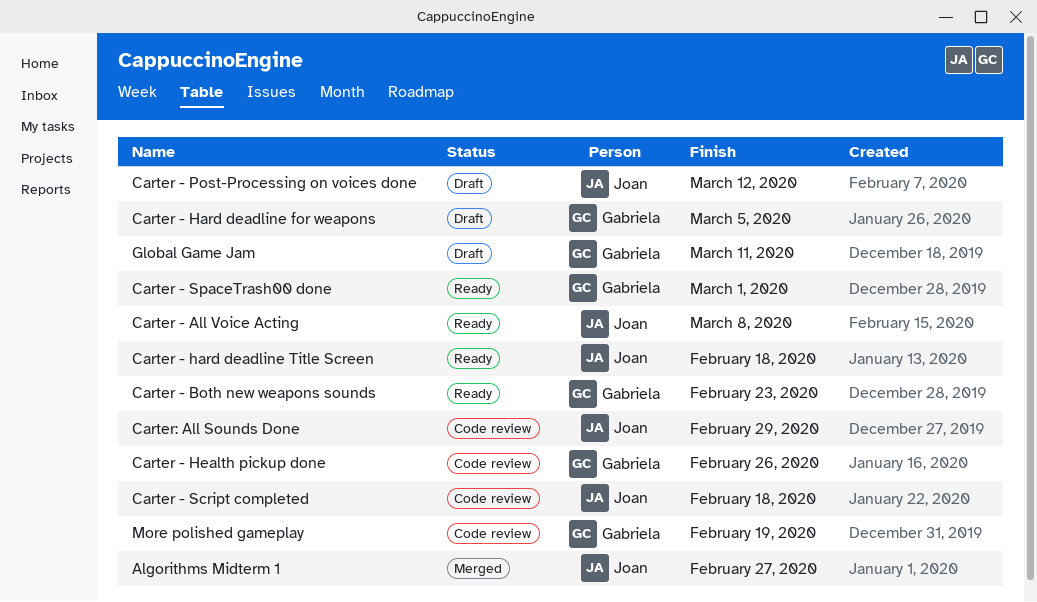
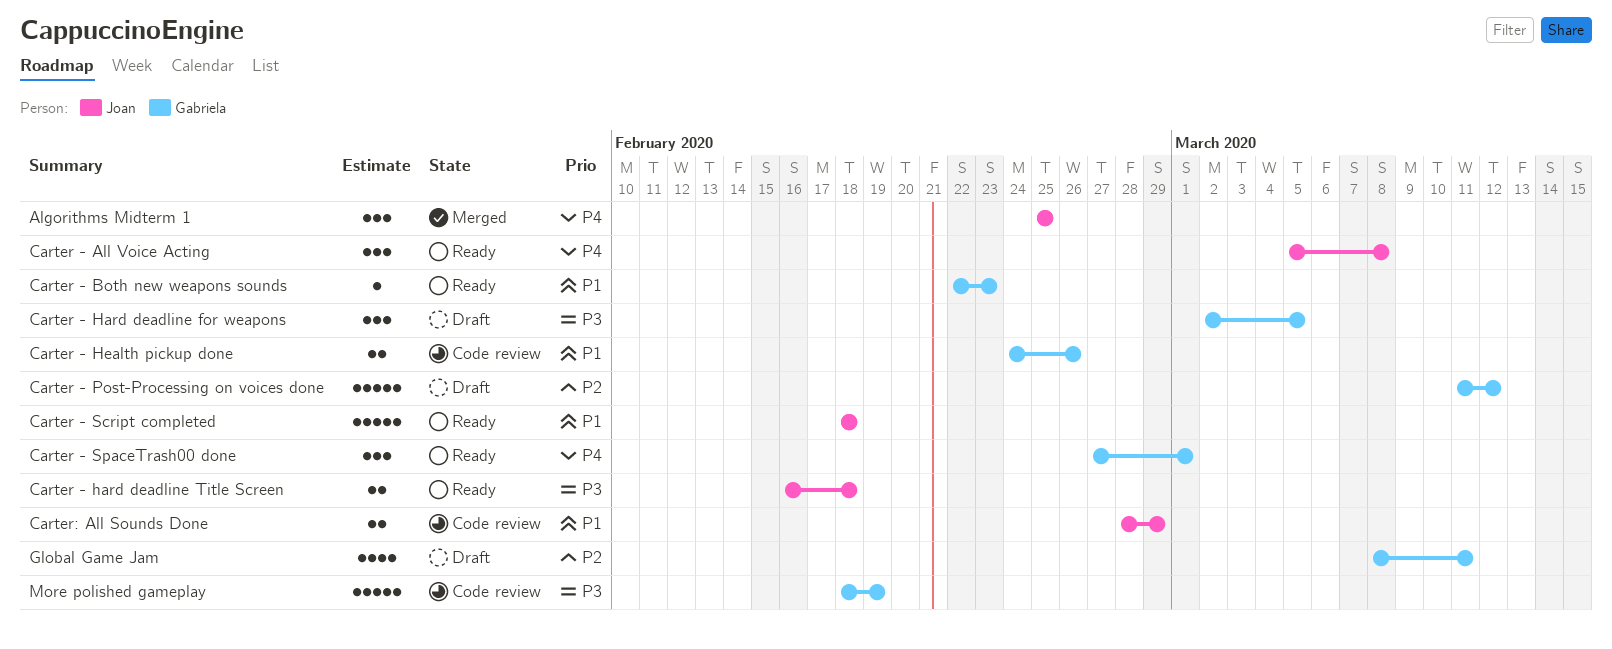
Algorithms Midterm 1, due: Feb 27 -> Feb 25
Carter - Post-Processing on voices done, owner: Joan -> Gabriela
Carter - Script completed, status: Code review -> Ready

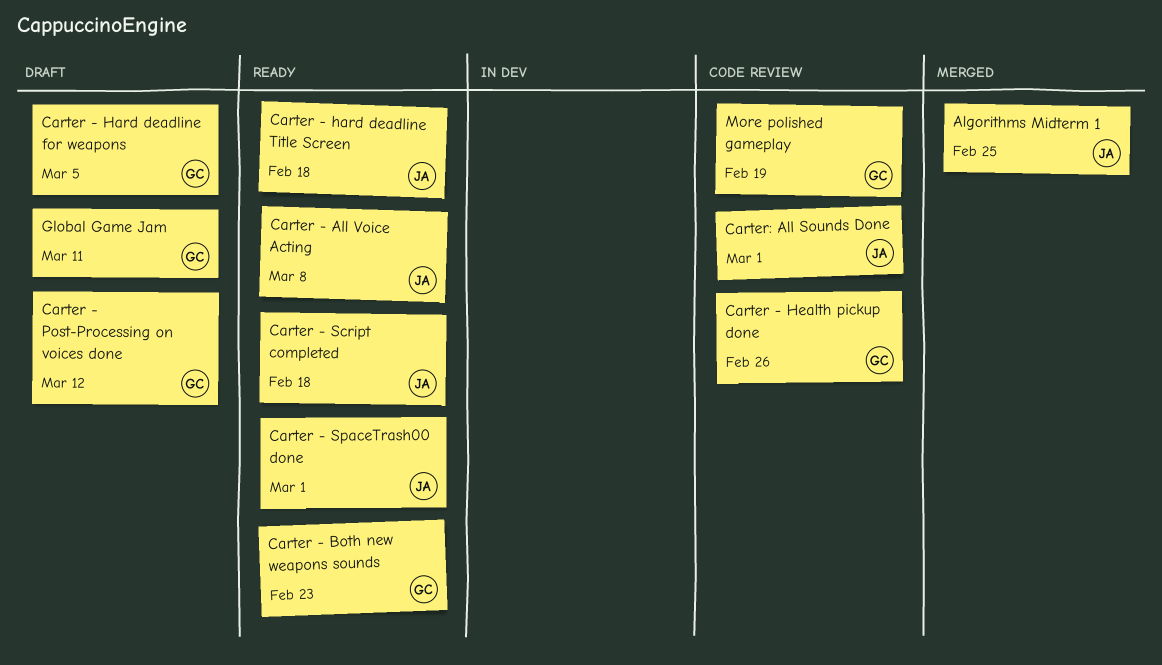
Carter - SpaceTrash00 done, owner: Gabriela -> Joan
Carter: All Sounds Done, due: Feb 29 -> Mar 1

